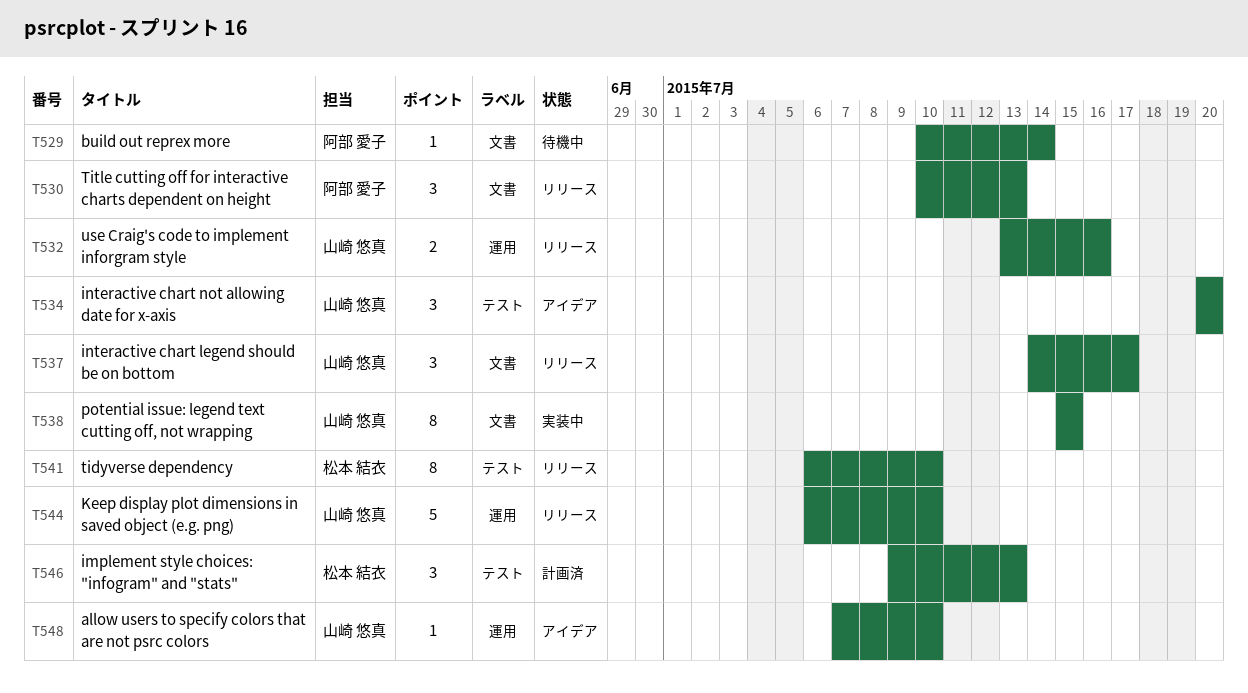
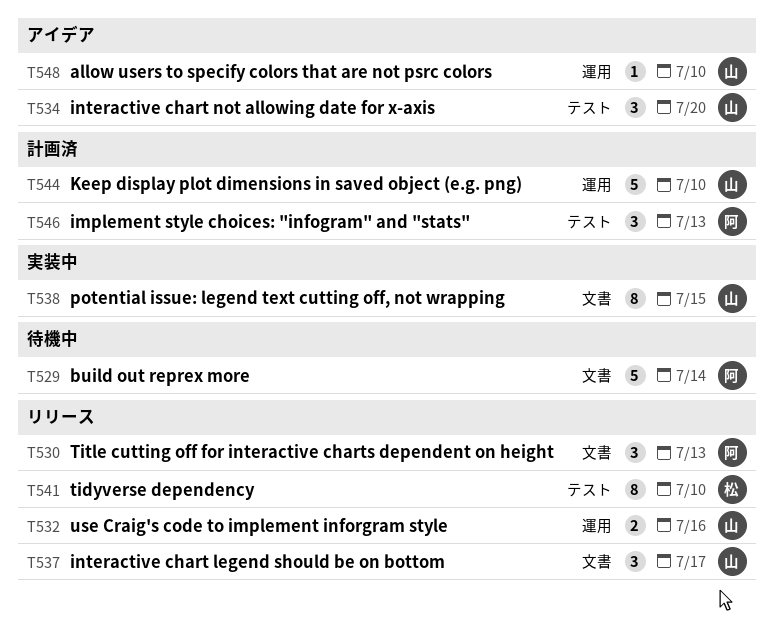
T529, estimate: 1 -> 5
T544, status: リリース -> 計画済
T546, owner: 松本 結衣 -> 阿部 愛子

